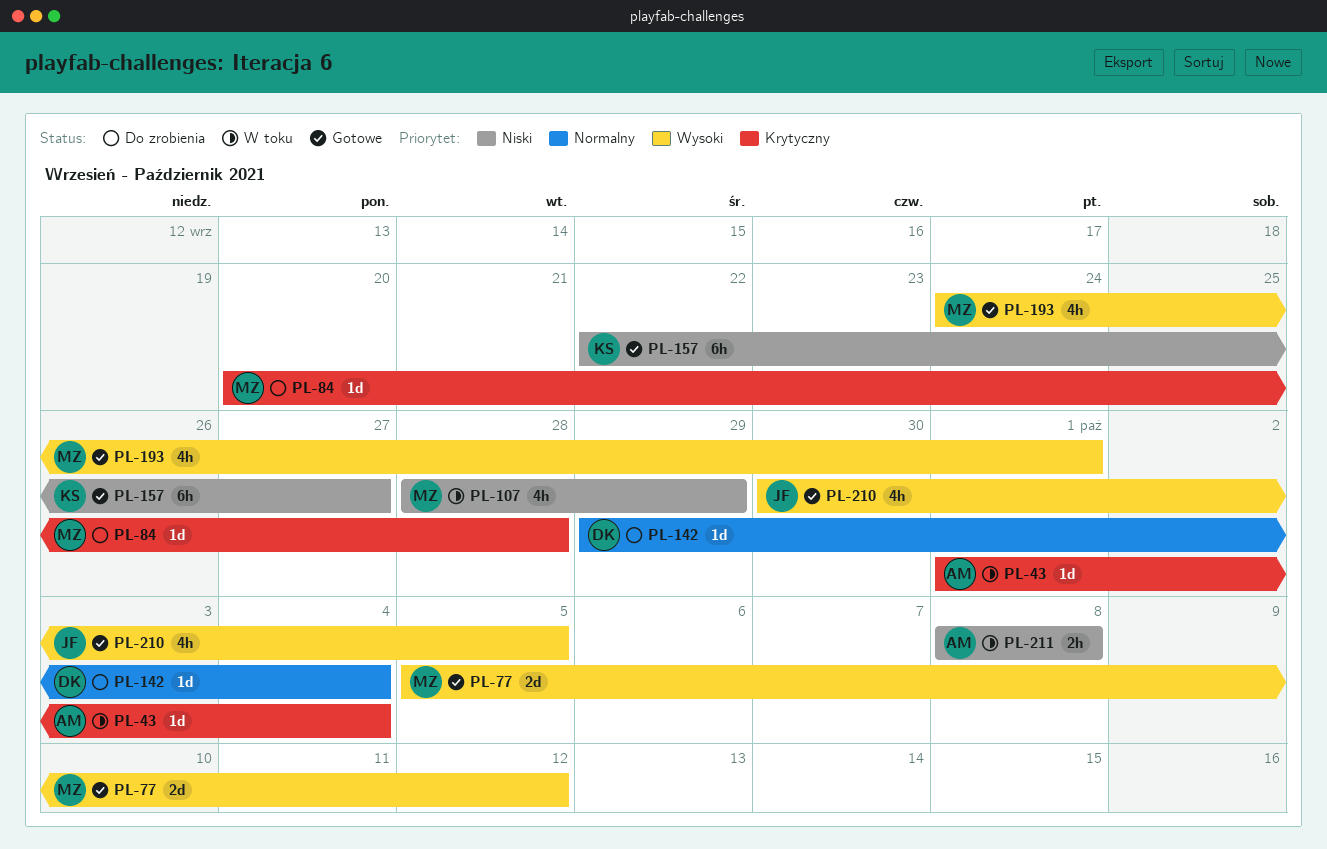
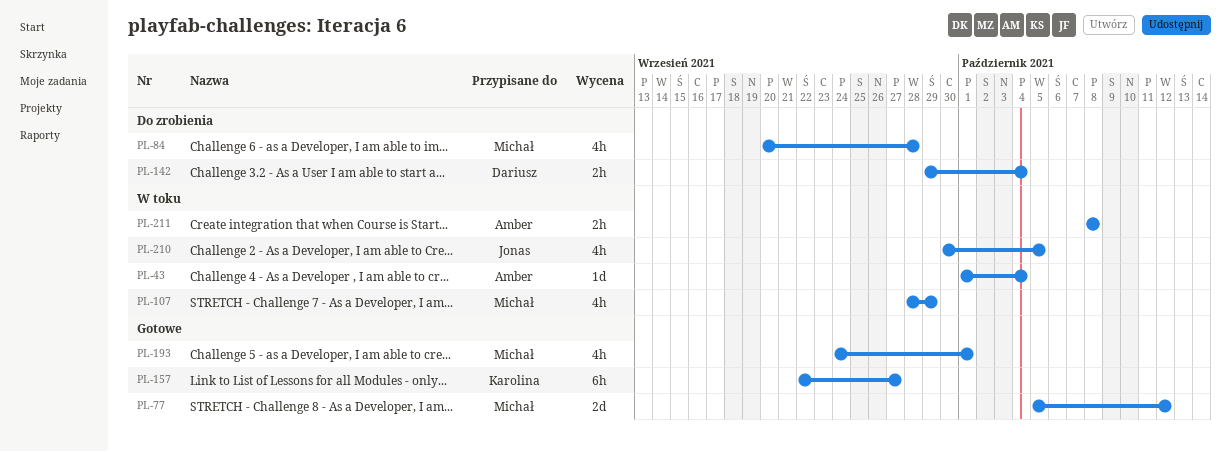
PL-84, estimate: 1d -> 4h
PL-142, estimate: 1d -> 2h
PL-210, status: Gotowe -> W toku

